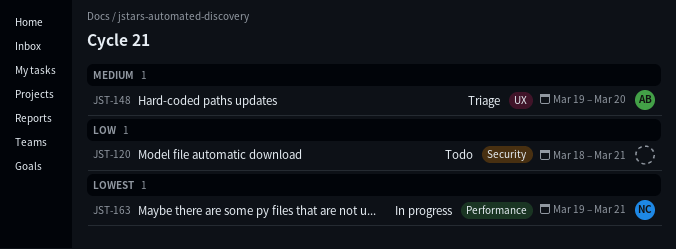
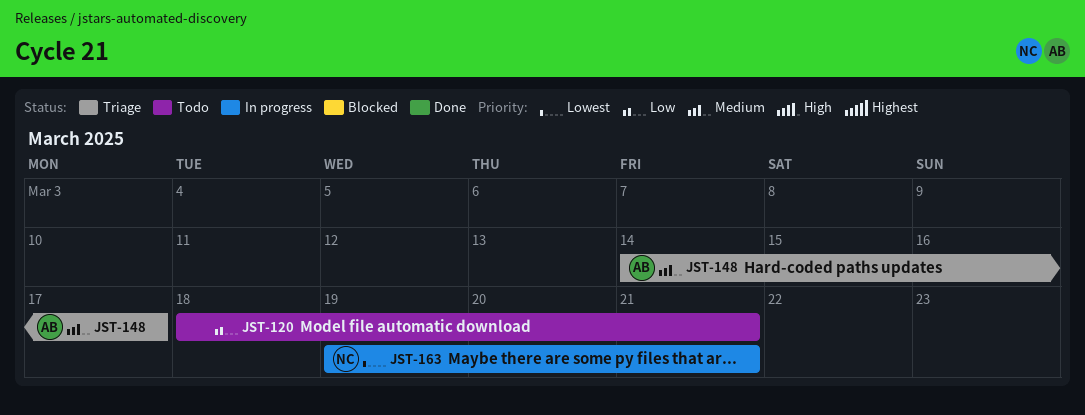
JST-148, start: Mar 19 -> Mar 14
JST-148, due: Mar 20 -> Mar 17

